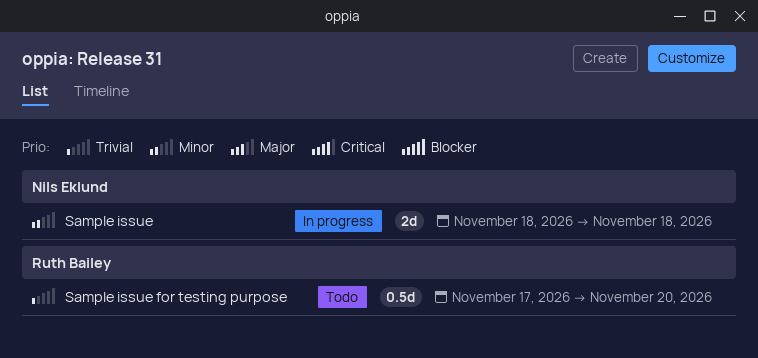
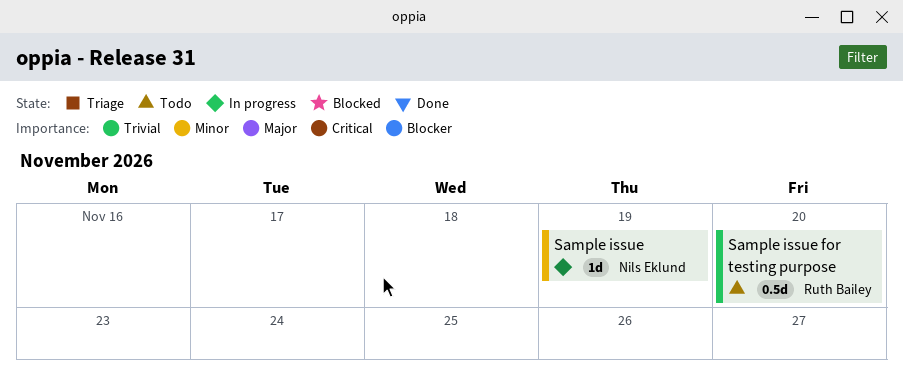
Sample issue, estimate: 2d -> 1d
Sample issue, due: Nov 18 -> Nov 19

